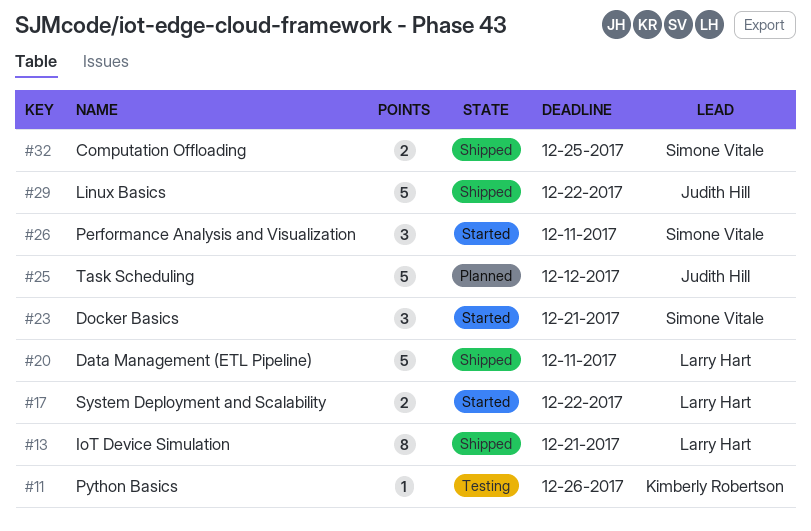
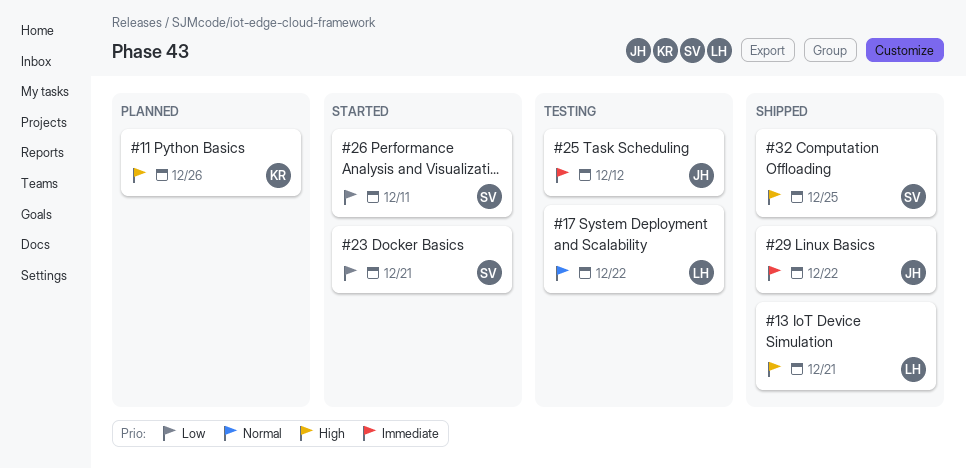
#11, status: Testing -> Planned
#17, status: Started -> Testing
#20: present -> none
#25, status: Planned -> Testing

